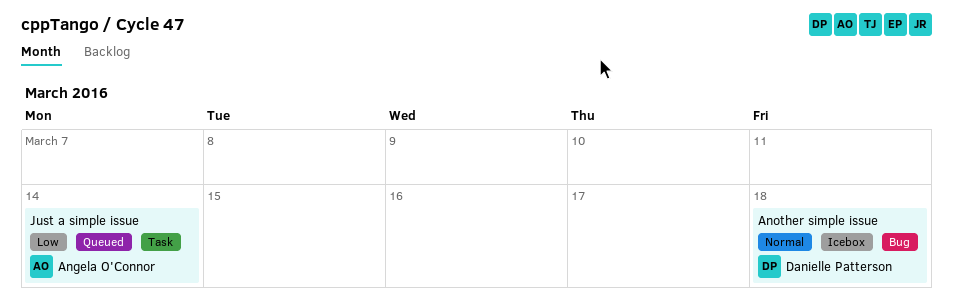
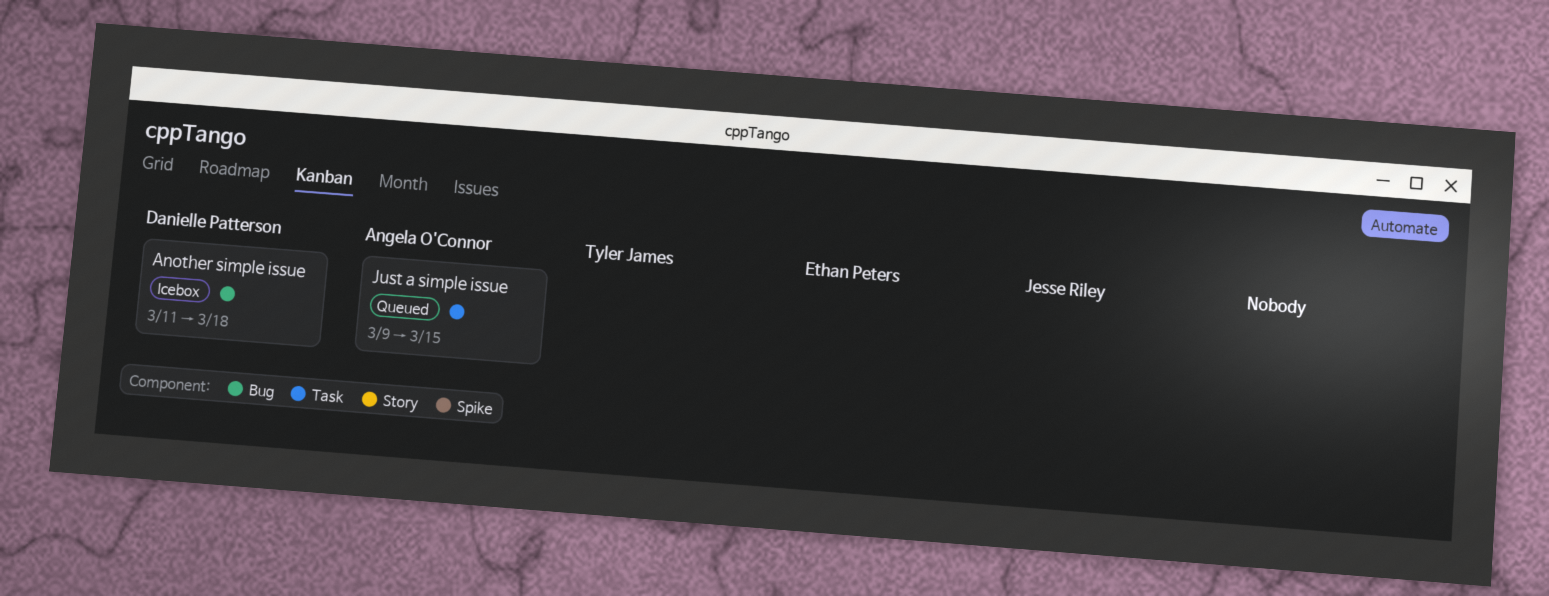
Just a simple issue, due: Mar 14 -> Mar 15

